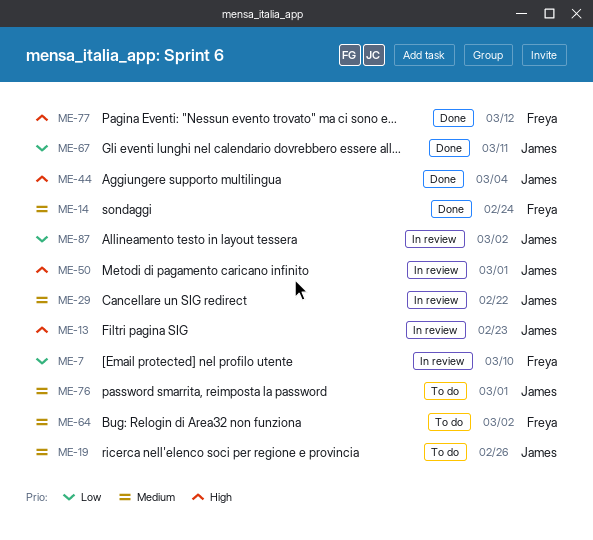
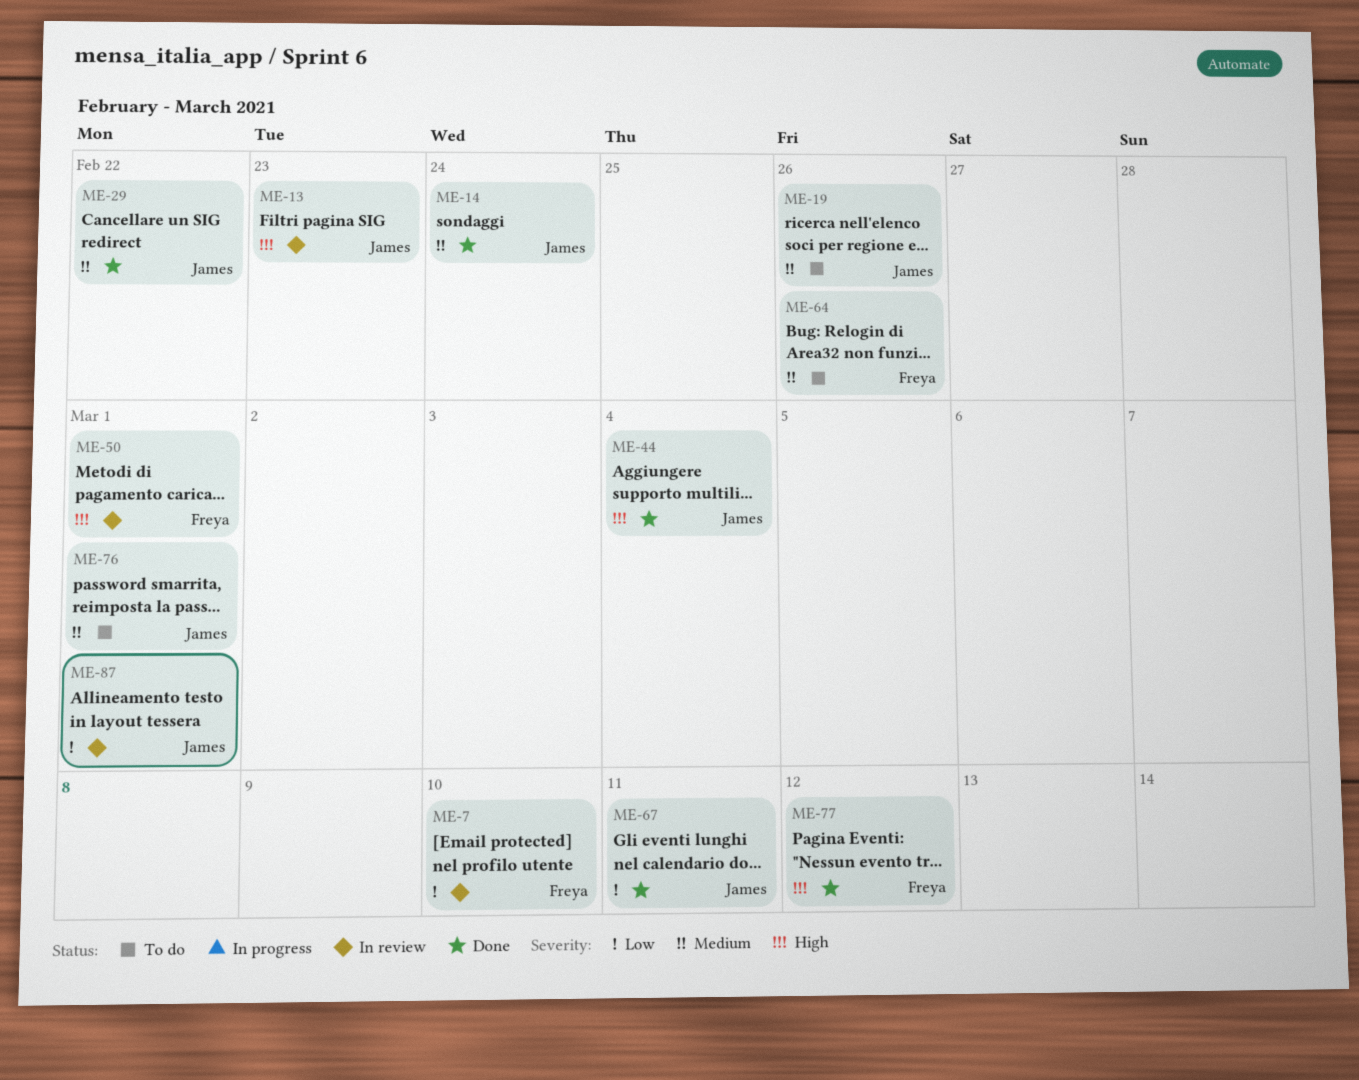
ME-14, owner: Freya -> James
ME-29, status: In review -> Done
ME-50, owner: James -> Freya
ME-64, due: Mar 2 -> Feb 26
ME-87, due: Mar 2 -> Mar 1

